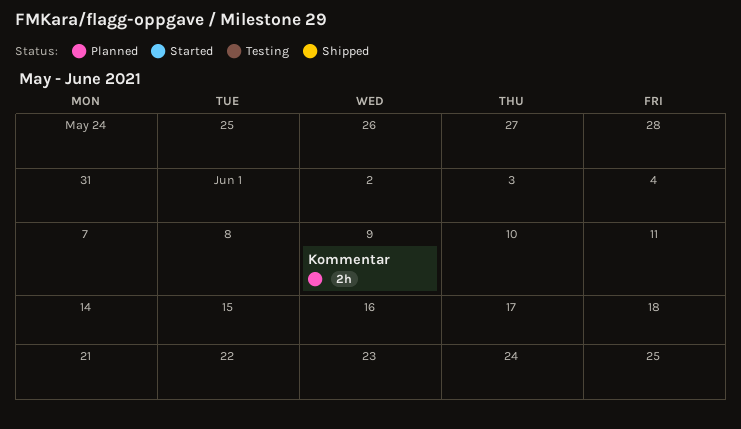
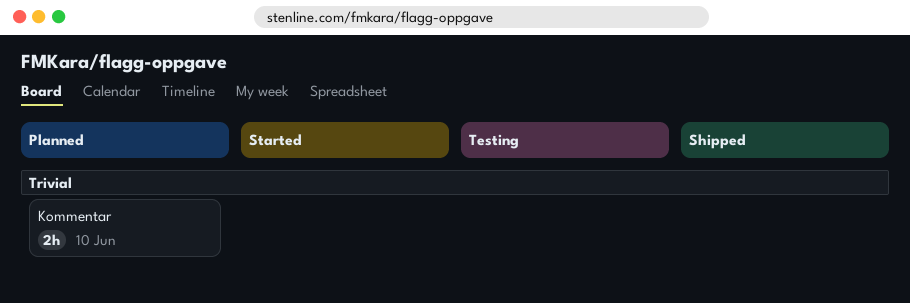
Kommentar, due: Jun 9 -> Jun 10

